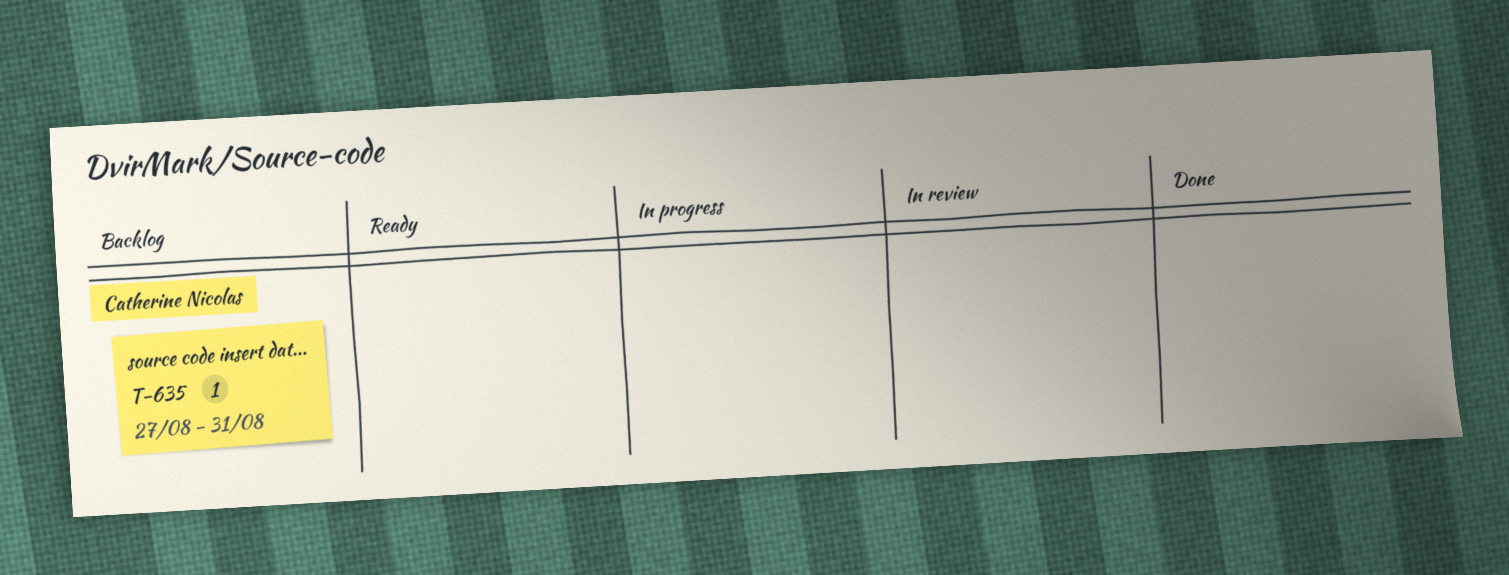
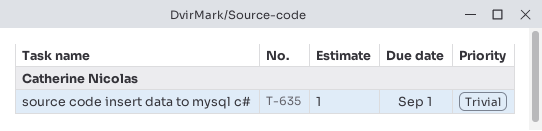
T-635, due: Aug 31 -> Sep 1

